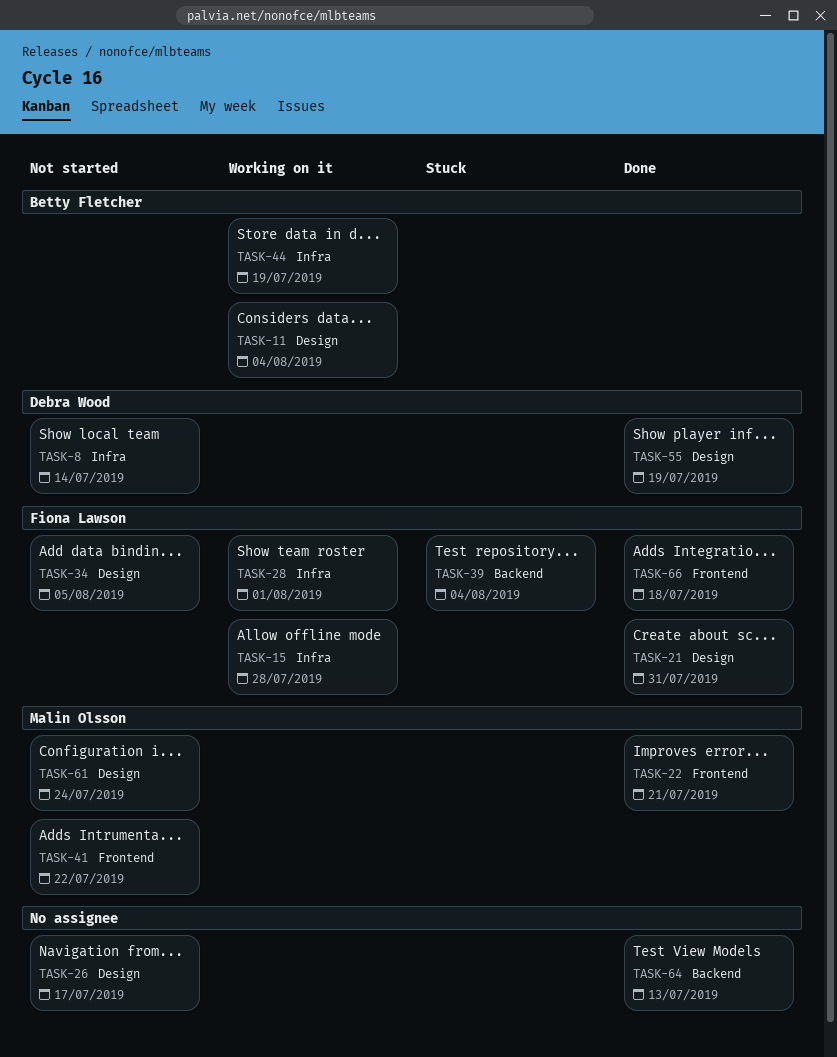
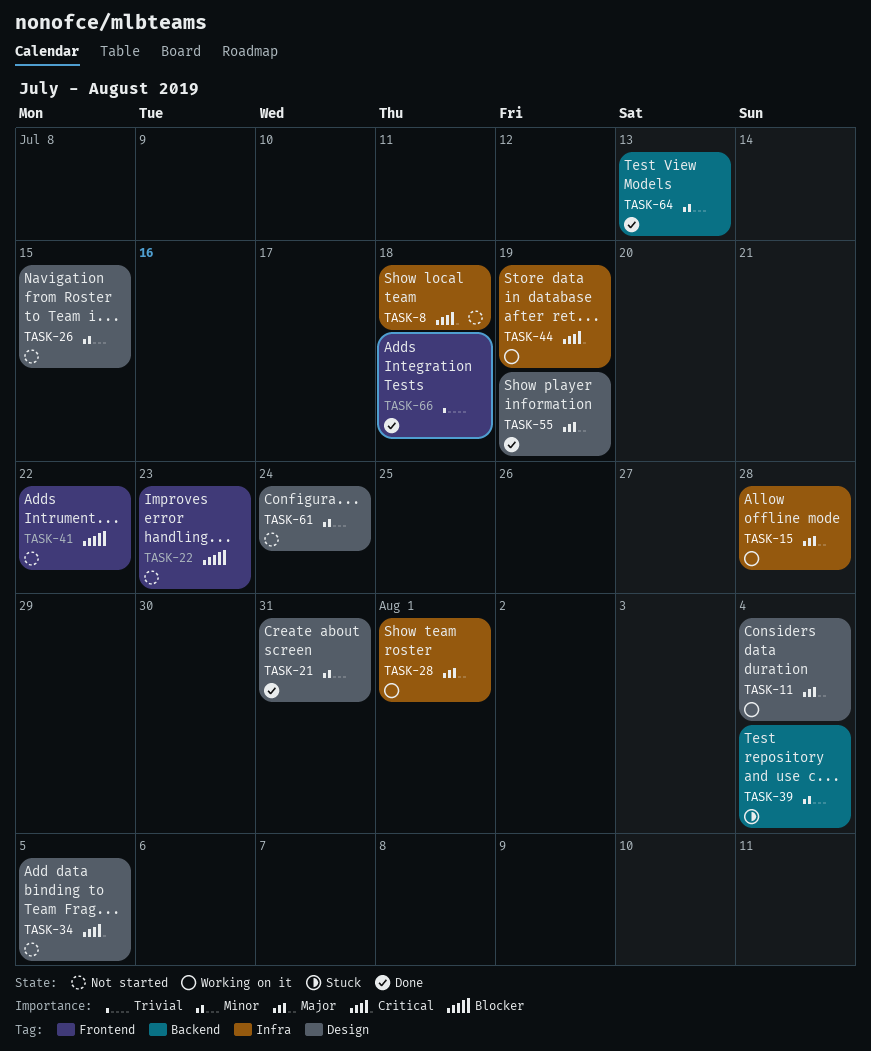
TASK-8, due: Jul 14 -> Jul 18
TASK-22, status: Done -> Not started
TASK-22, due: Jul 21 -> Jul 23
TASK-26, due: Jul 17 -> Jul 15

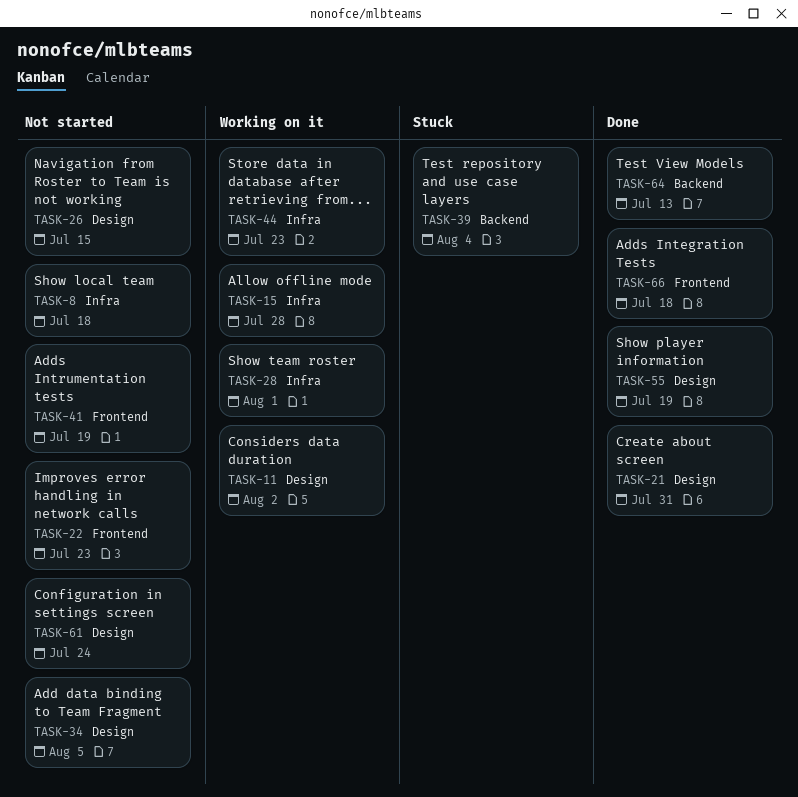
TASK-11, due: Aug 4 -> Aug 2
TASK-41, due: Jul 22 -> Jul 19
TASK-44, due: Jul 19 -> Jul 23

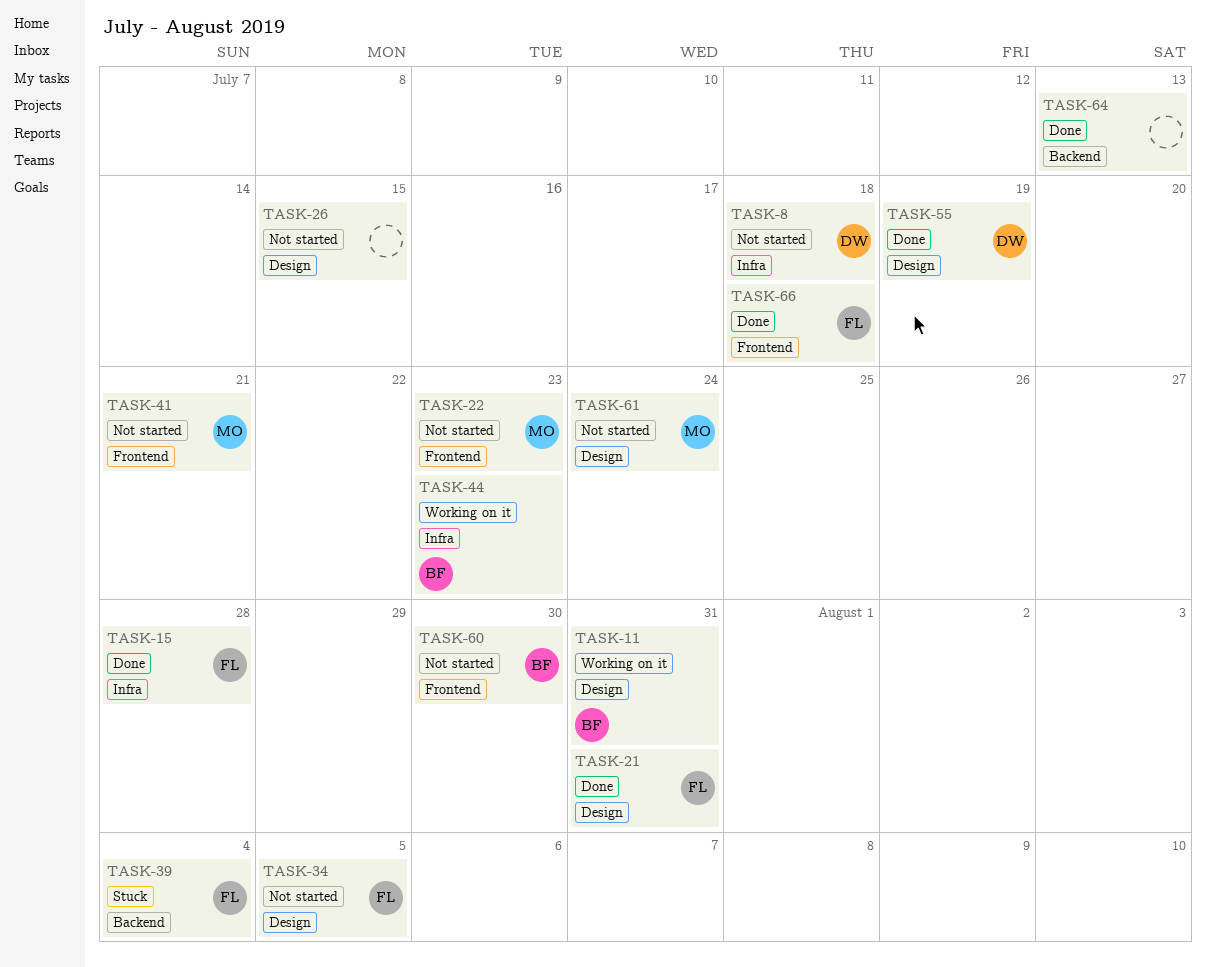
TASK-11, due: Aug 2 -> Jul 31
TASK-15, status: Working on it -> Done
TASK-28: present -> none
TASK-41, due: Jul 19 -> Jul 21
TASK-60: none -> present

